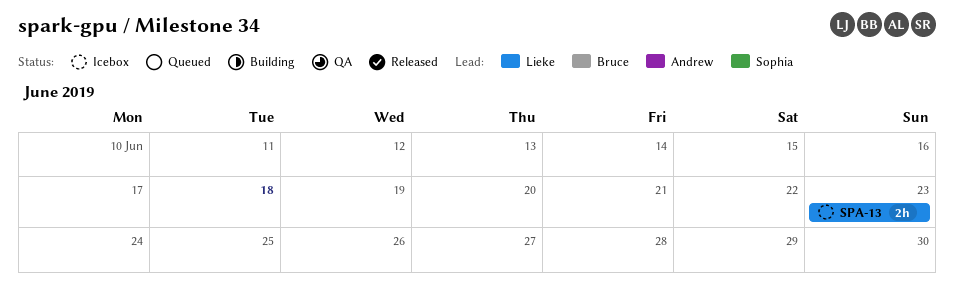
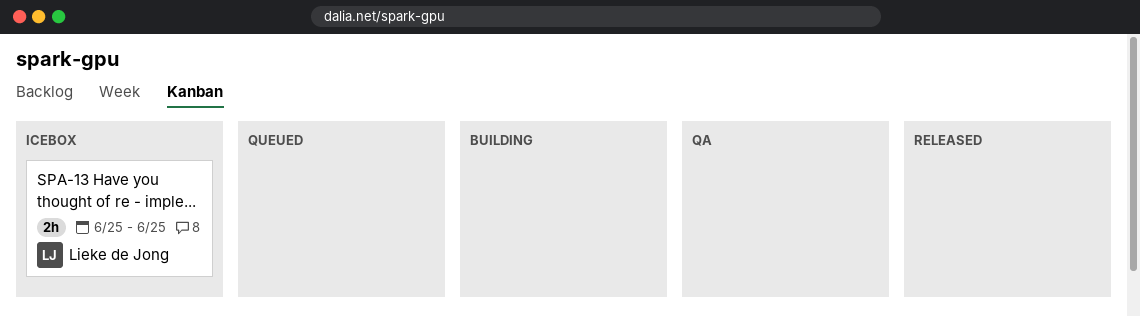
SPA-13, start: Jun 23 -> Jun 25
SPA-13, due: Jun 23 -> Jun 25

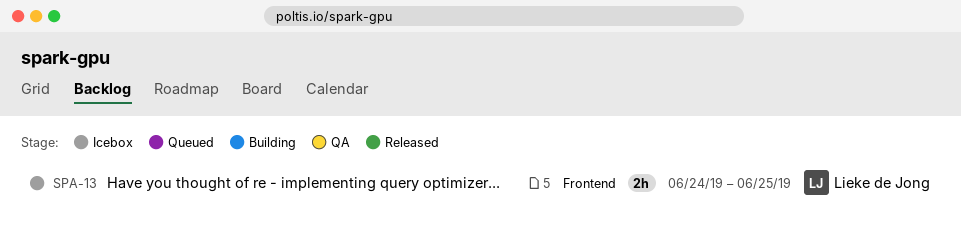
SPA-13, start: Jun 25 -> Jun 24

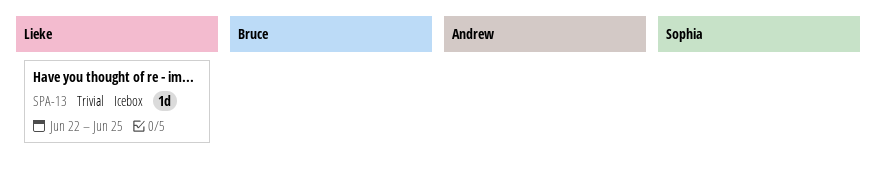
SPA-13, estimate: 2h -> 1d
SPA-13, start: Jun 24 -> Jun 22

